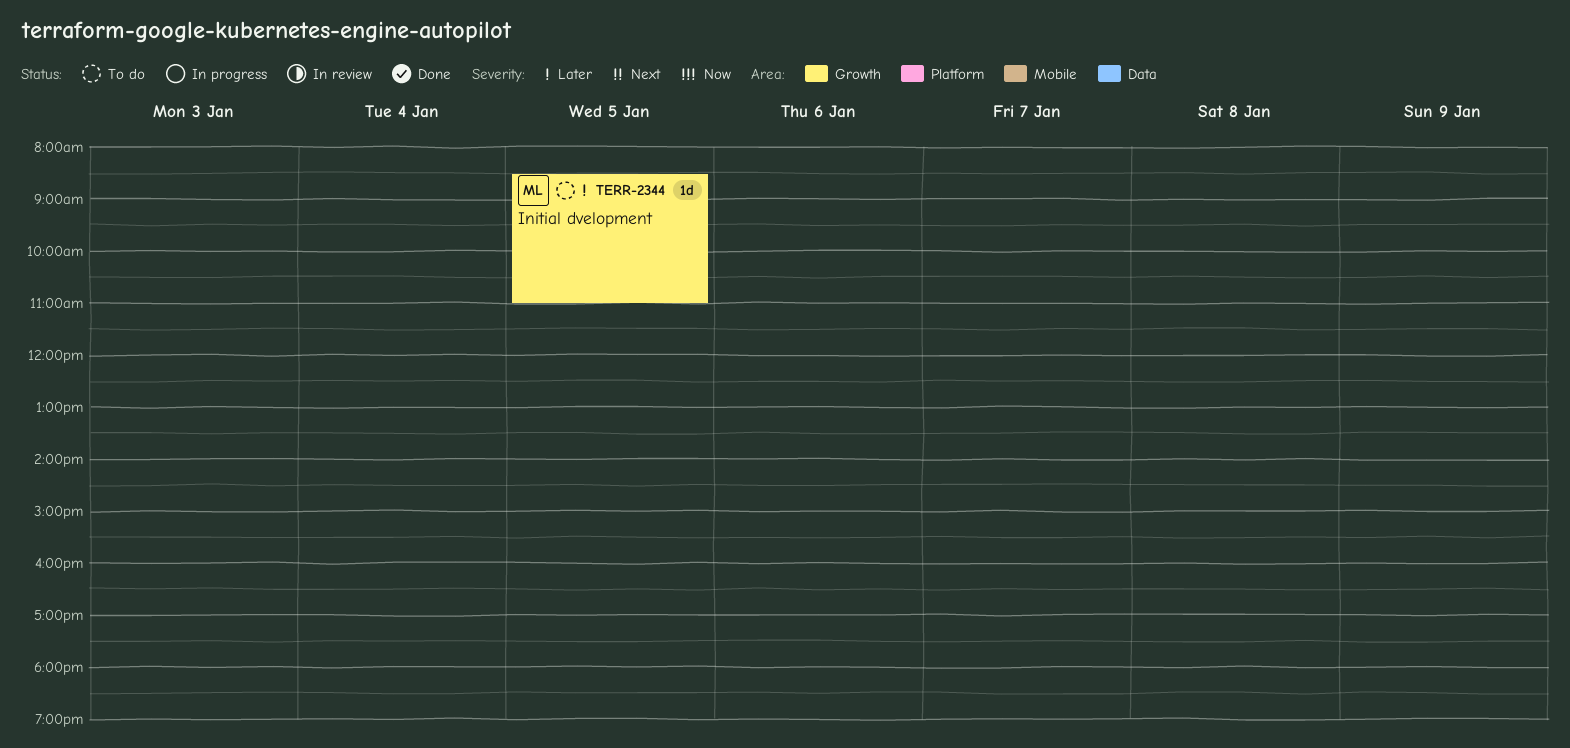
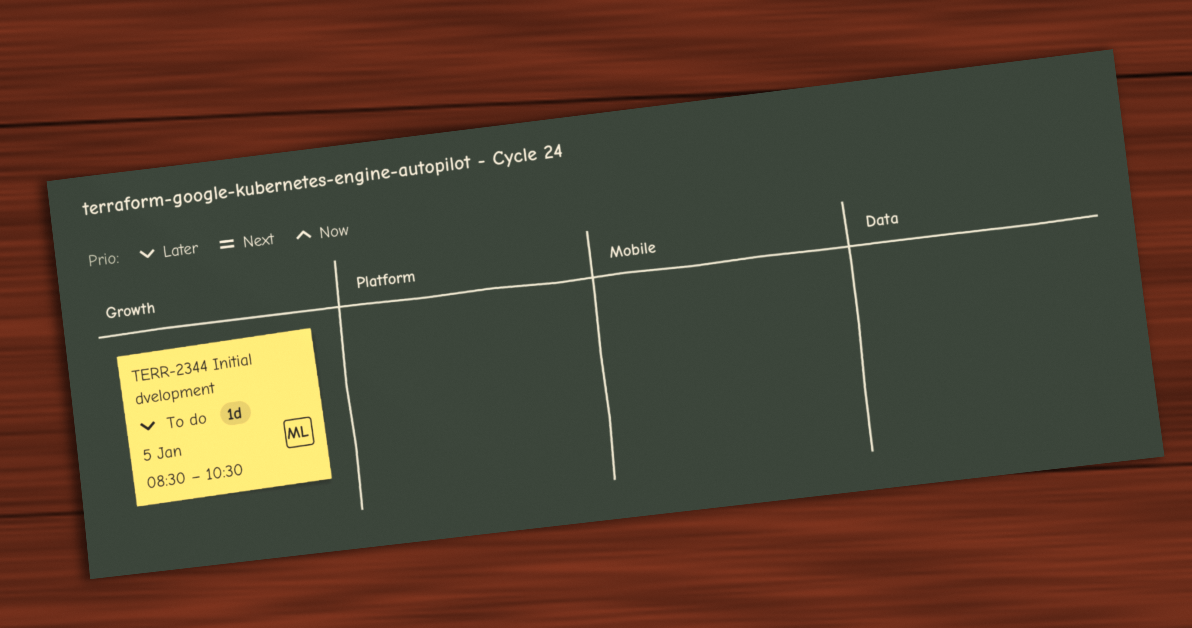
TERR-2344, ends: 11:00 -> 10:30

